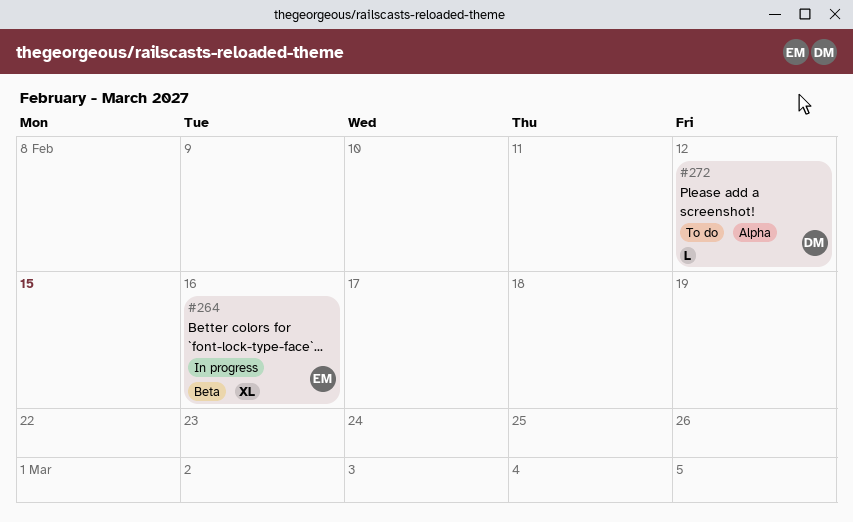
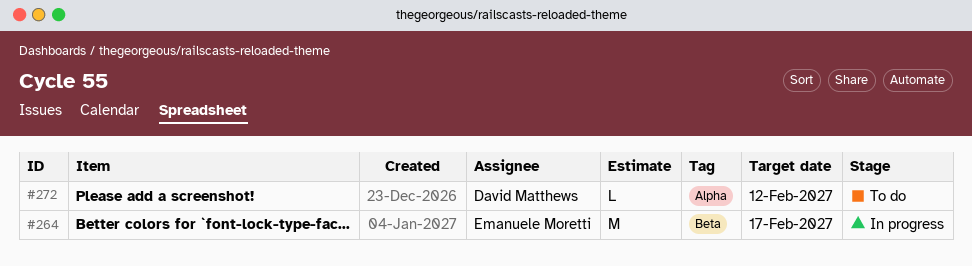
#264, estimate: XL -> M
#264, due: Feb 16 -> Feb 17

